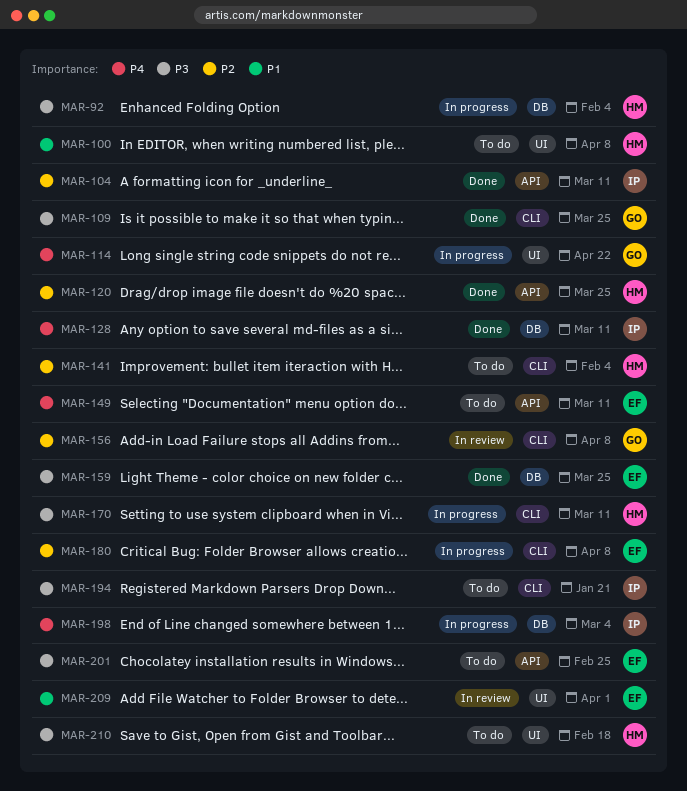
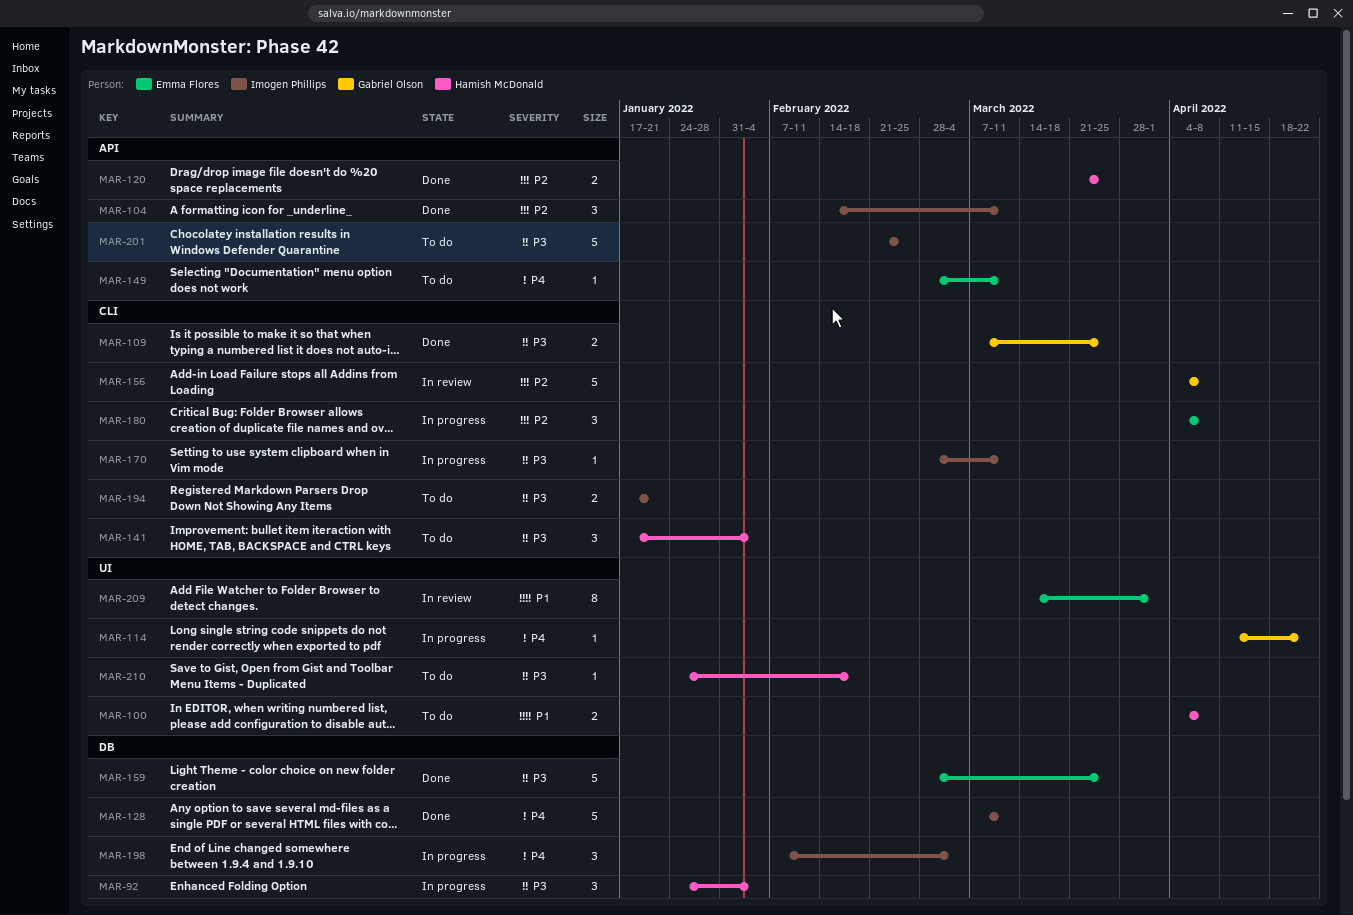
MAR-141, priority: P2 -> P3
MAR-170, owner: Hamish McDonald -> Imogen Phillips
MAR-201, owner: Emma Flores -> Imogen Phillips

